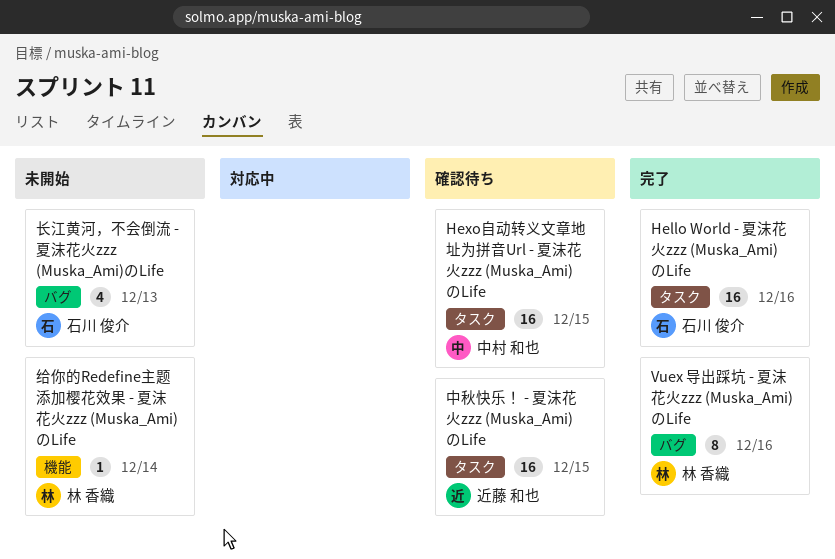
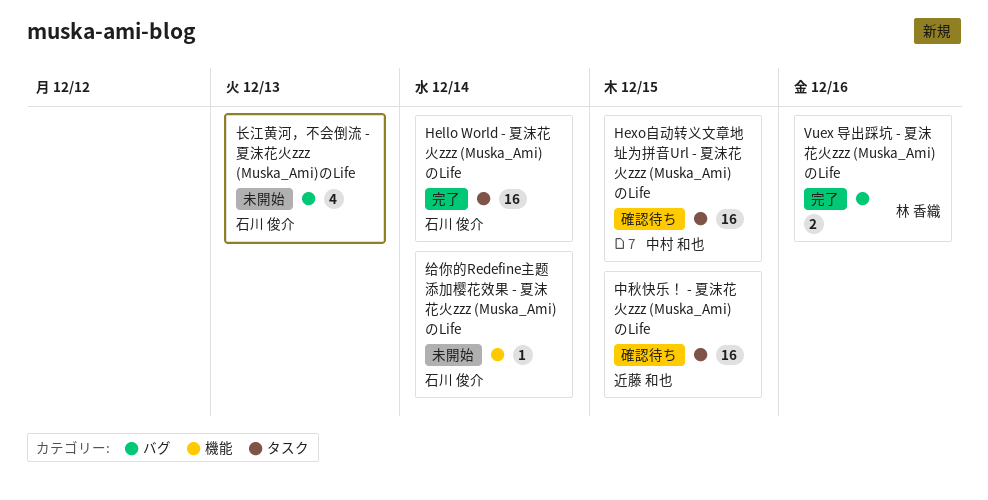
Hello World - 夏沫花火zzz (Muska_Ami)のLife, due: Dec 16 -> Dec 14
Vuex 导出踩坑 - 夏沫花火zzz (Muska_Ami)のLife, estimate: 8 -> 2
给你的Redefine主题添加樱花效果 - 夏沫花火zzz (Muska_Ami)のLife, owner: 林 香織 -> 石川 俊介

